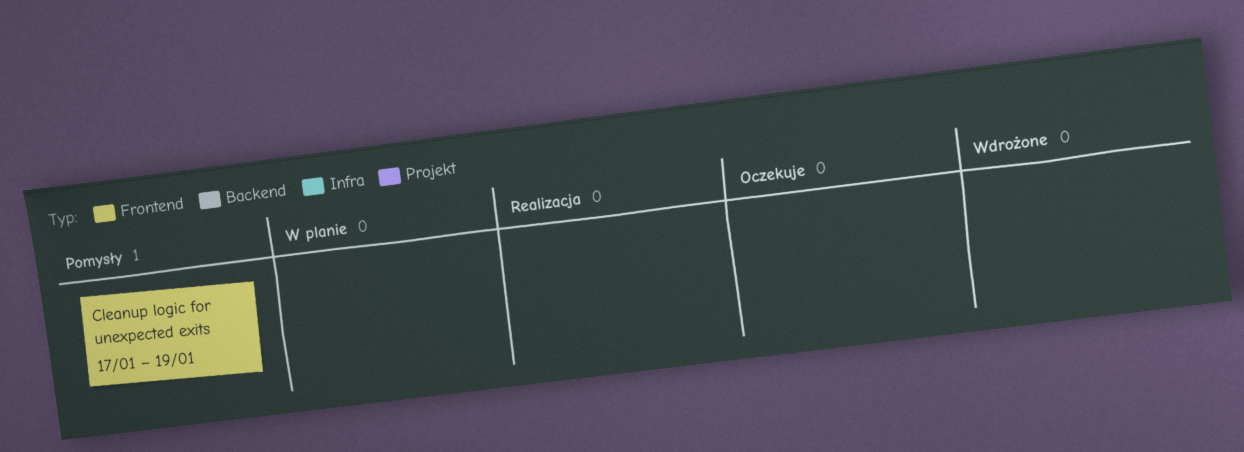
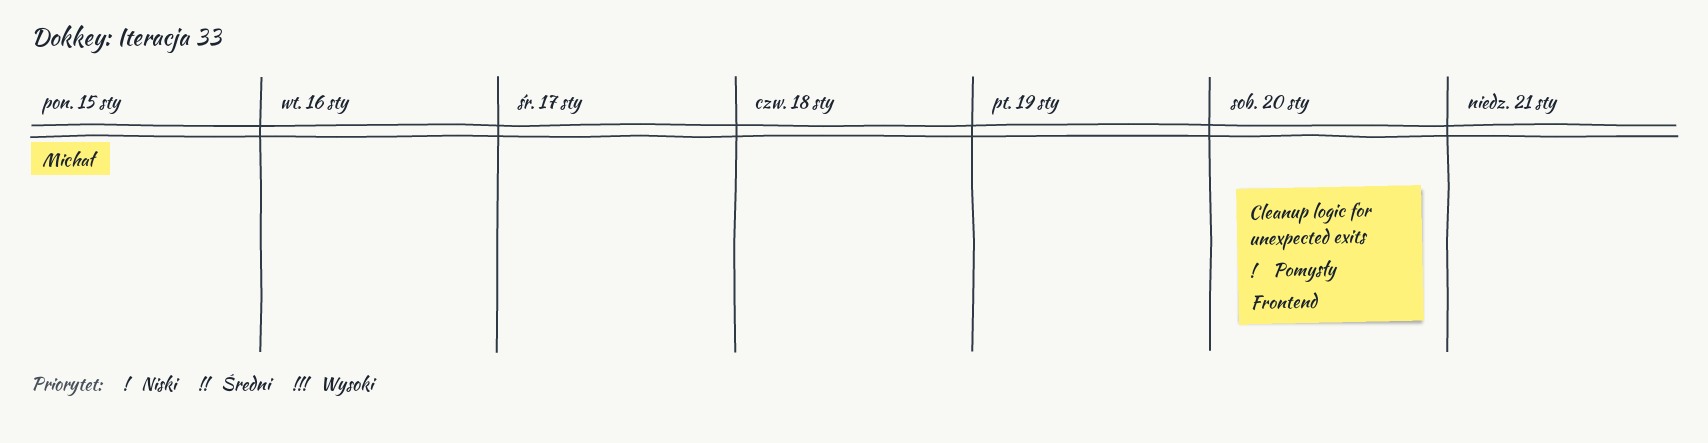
Cleanup logic for unexpected exits, due: Jan 19 -> Jan 20

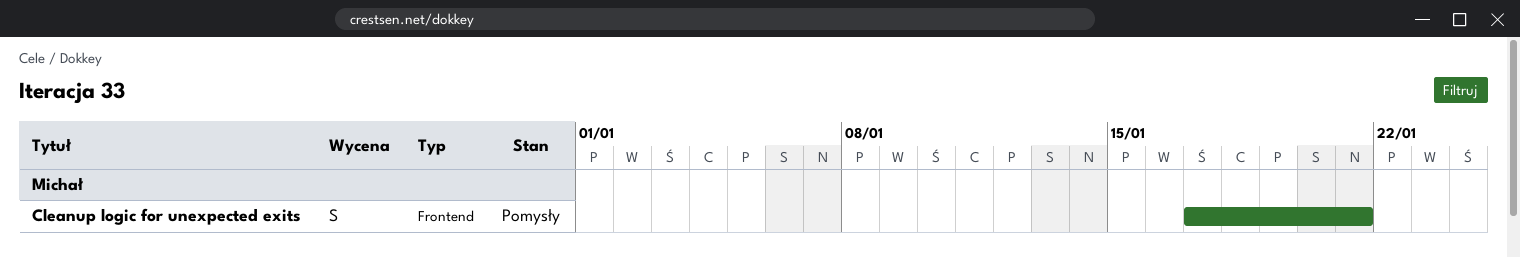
Cleanup logic for unexpected exits, due: Jan 20 -> Jan 21

